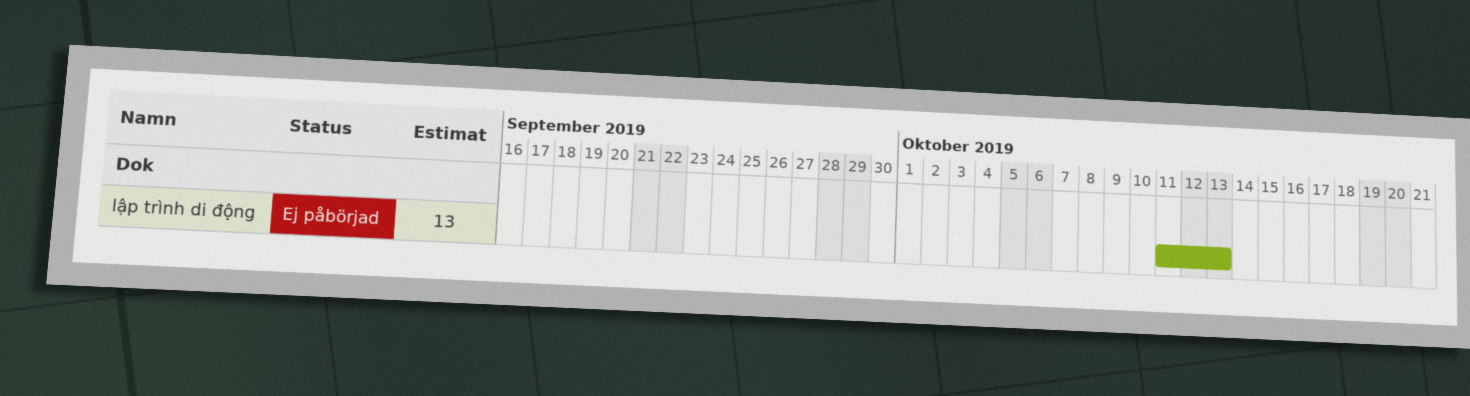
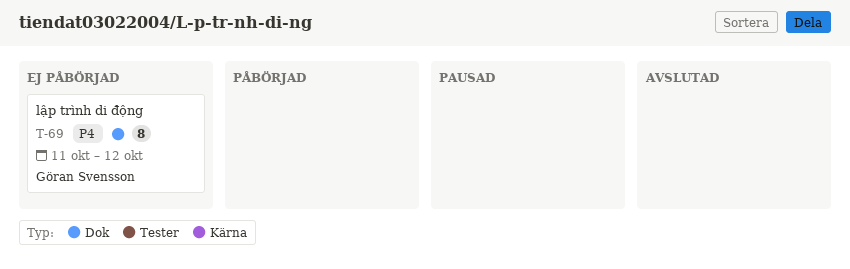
lập trình di động, estimate: 13 -> 8
lập trình di động, due: Oct 13 -> Oct 12

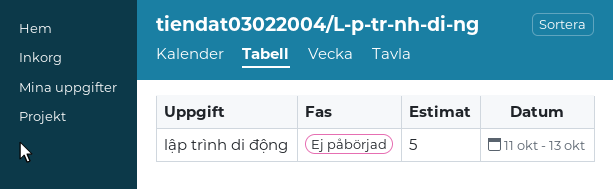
lập trình di động, estimate: 8 -> 5
lập trình di động, due: Oct 12 -> Oct 13

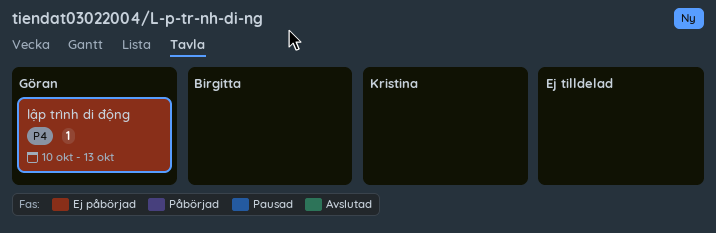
lập trình di động, estimate: 5 -> 1
lập trình di động, start: Oct 11 -> Oct 10

